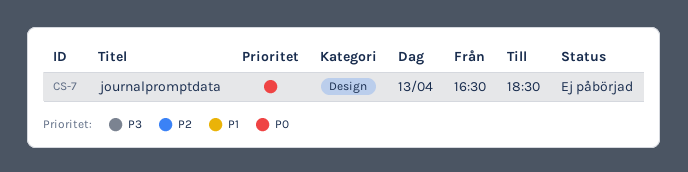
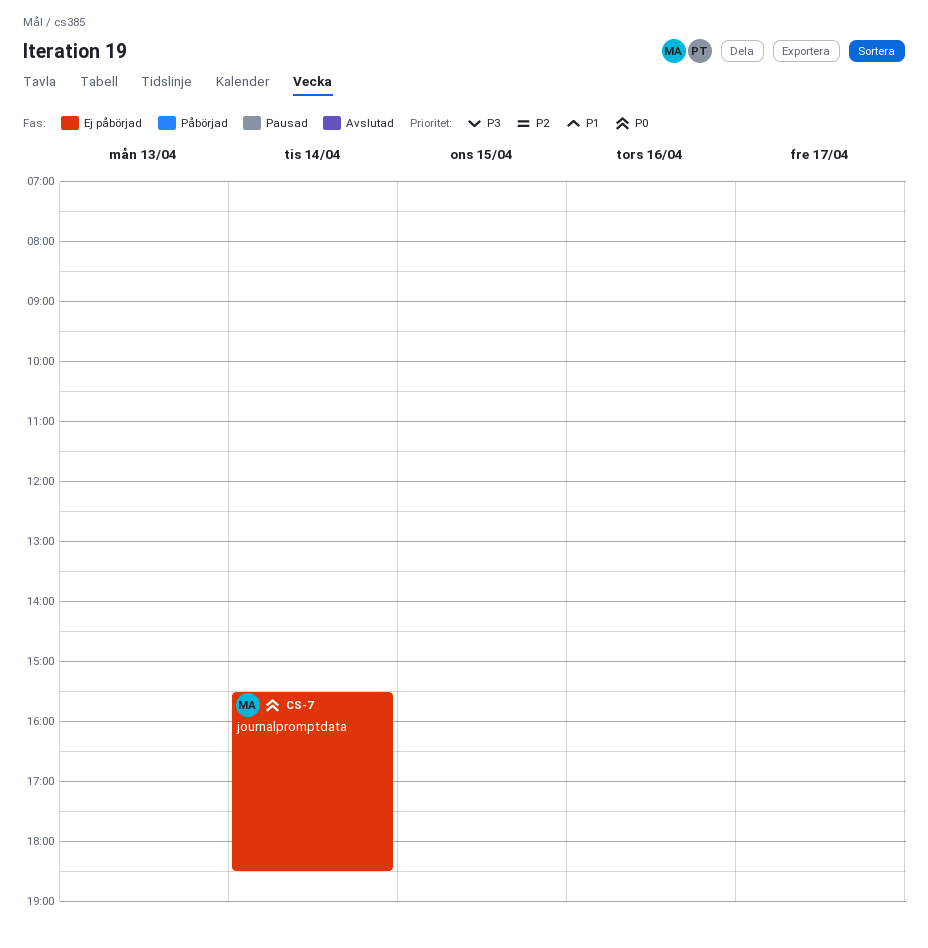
CS-7, day: Apr 13 -> Apr 14
CS-7, begins: 16:30 -> 15:30

